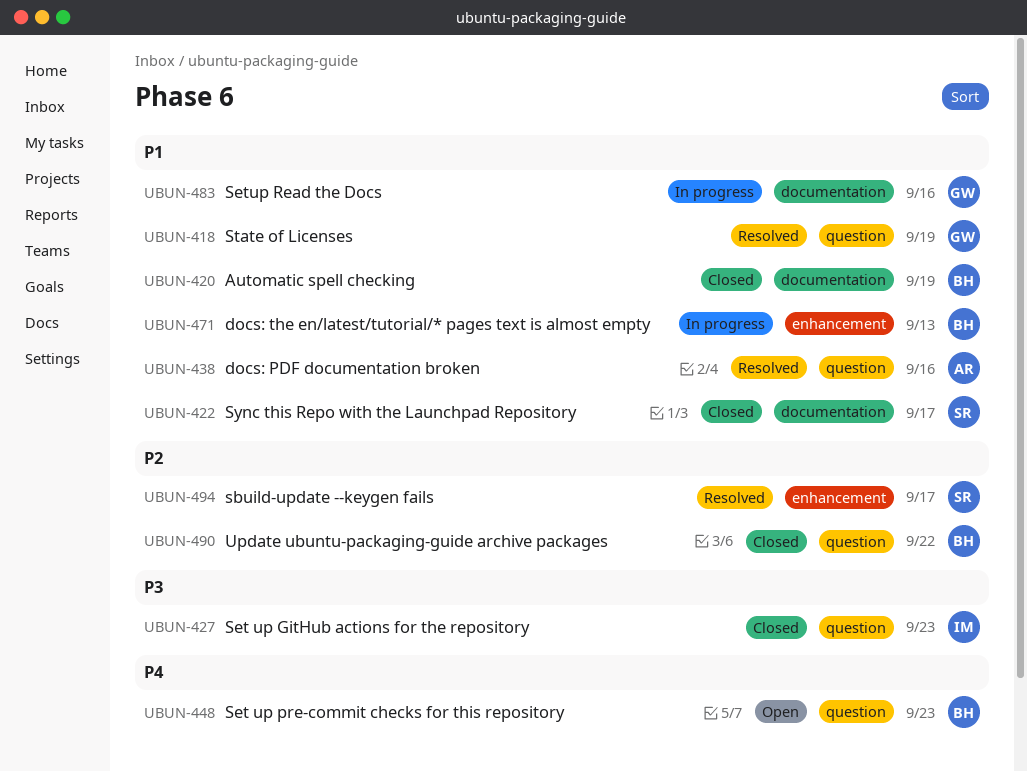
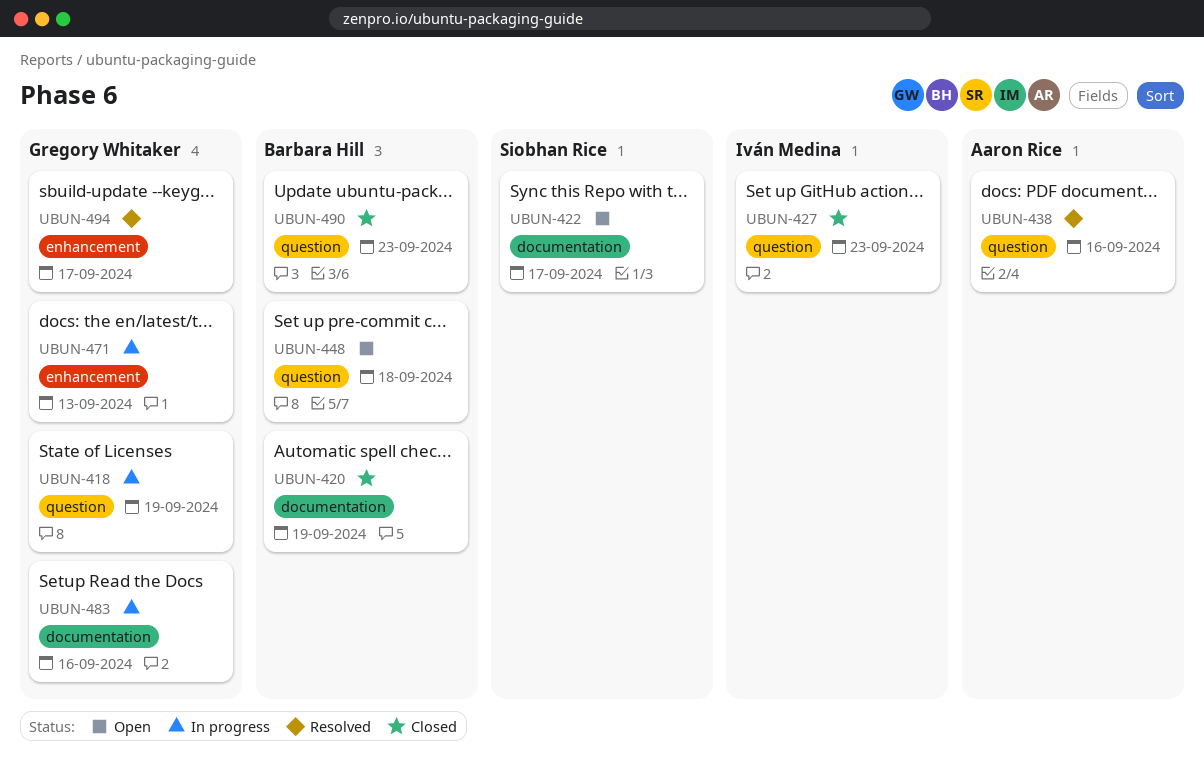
UBUN-418, status: Resolved -> In progress
UBUN-422, status: Closed -> Open
UBUN-448, due: Sep 23 -> Sep 18
UBUN-471, owner: Barbara Hill -> Gregory Whitaker
UBUN-490, due: Sep 22 -> Sep 23
UBUN-494, owner: Siobhan Rice -> Gregory Whitaker

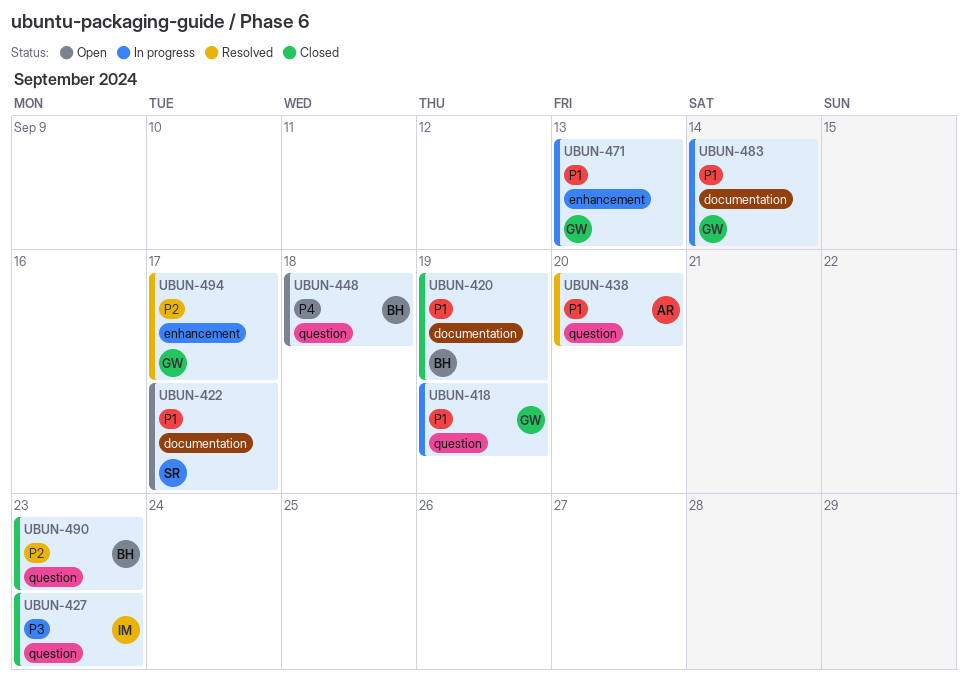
UBUN-438, due: Sep 16 -> Sep 20
UBUN-483, due: Sep 16 -> Sep 14

